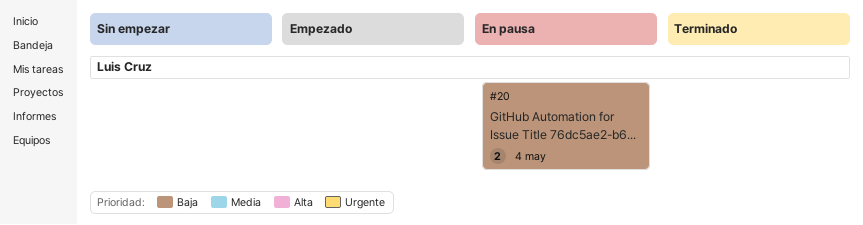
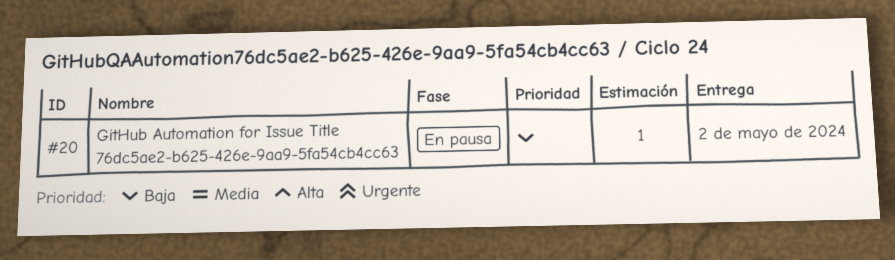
#20, estimate: 2 -> 1
#20, due: May 4 -> May 2

